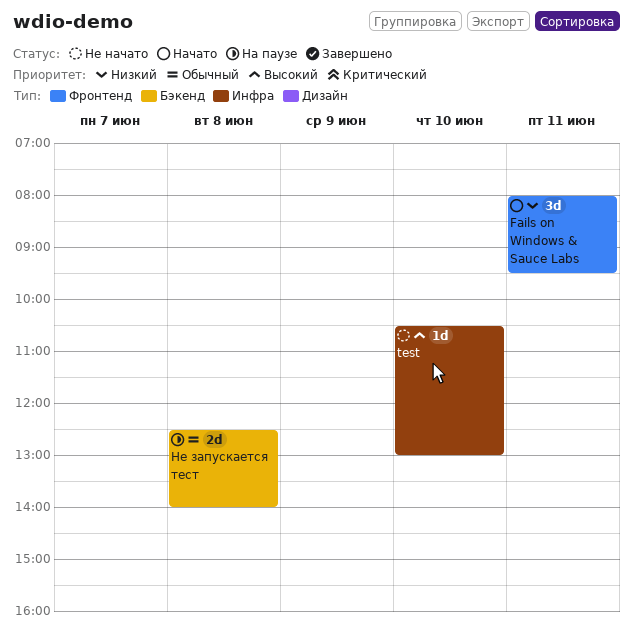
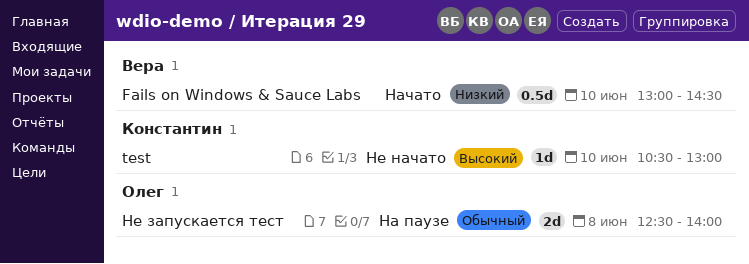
Fails on Windows & Sauce Labs, estimate: 3d -> 0.5d
Fails on Windows & Sauce Labs, day: Jun 11 -> Jun 10
Fails on Windows & Sauce Labs, begins: 08:00 -> 13:00
Fails on Windows & Sauce Labs, ends: 09:30 -> 14:30

